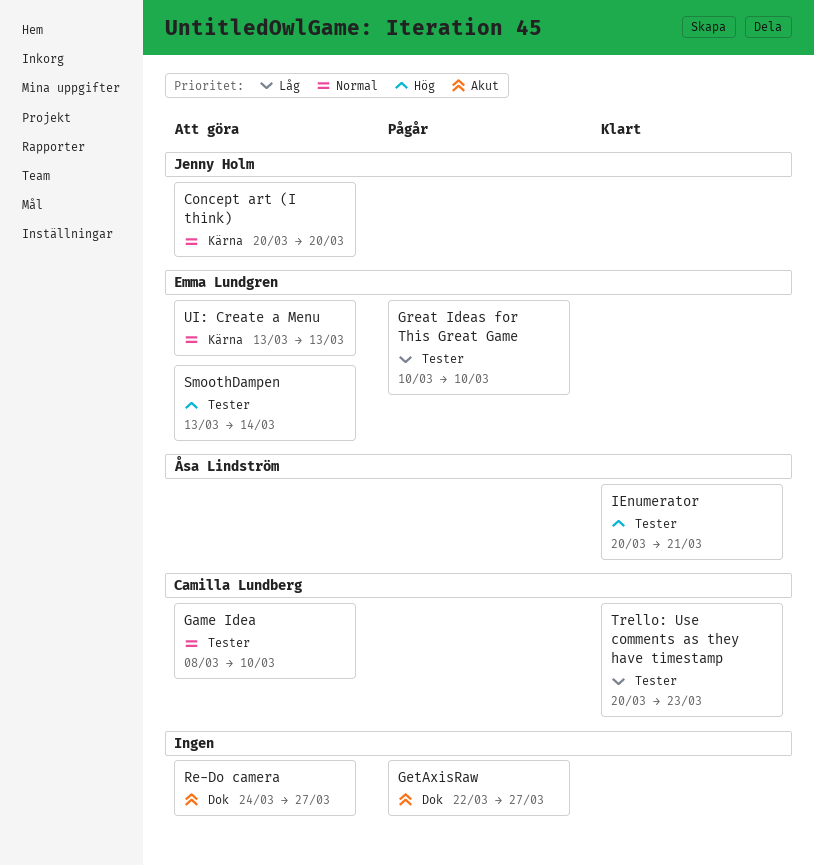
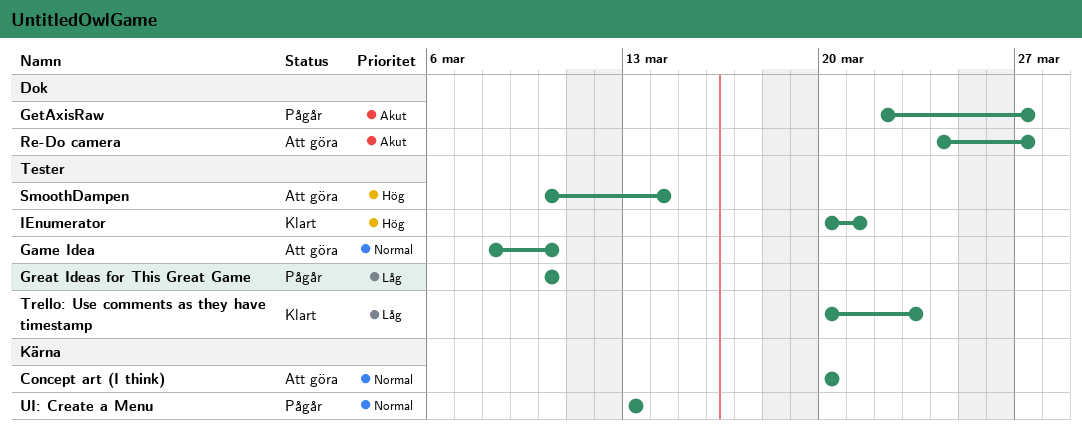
SmoothDampen, start: Mar 13 -> Mar 10
UI: Create a Menu, status: Att göra -> Pågår

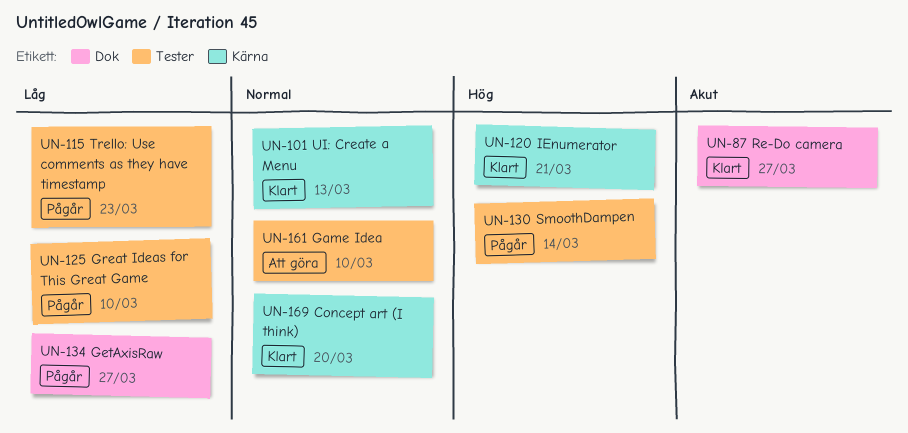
Concept art (I think), status: Att göra -> Klart
GetAxisRaw, priority: Akut -> Låg
IEnumerator, label: Tester -> Kärna
Re-Do camera, status: Att göra -> Klart
SmoothDampen, status: Att göra -> Pågår
Trello: Use comments as they have timestamp, status: Klart -> Pågår
UI: Create a Menu, status: Pågår -> Klart

